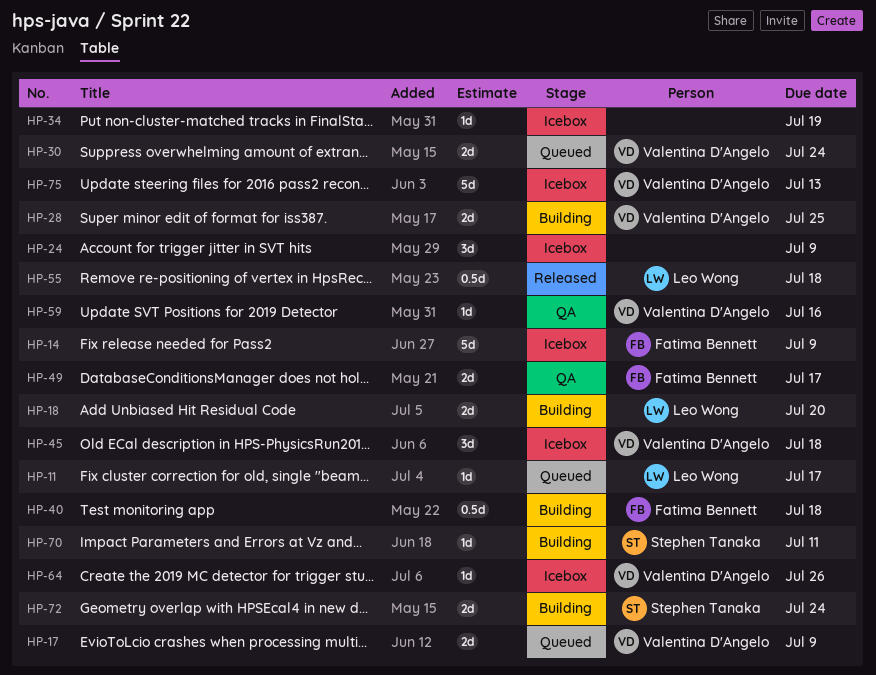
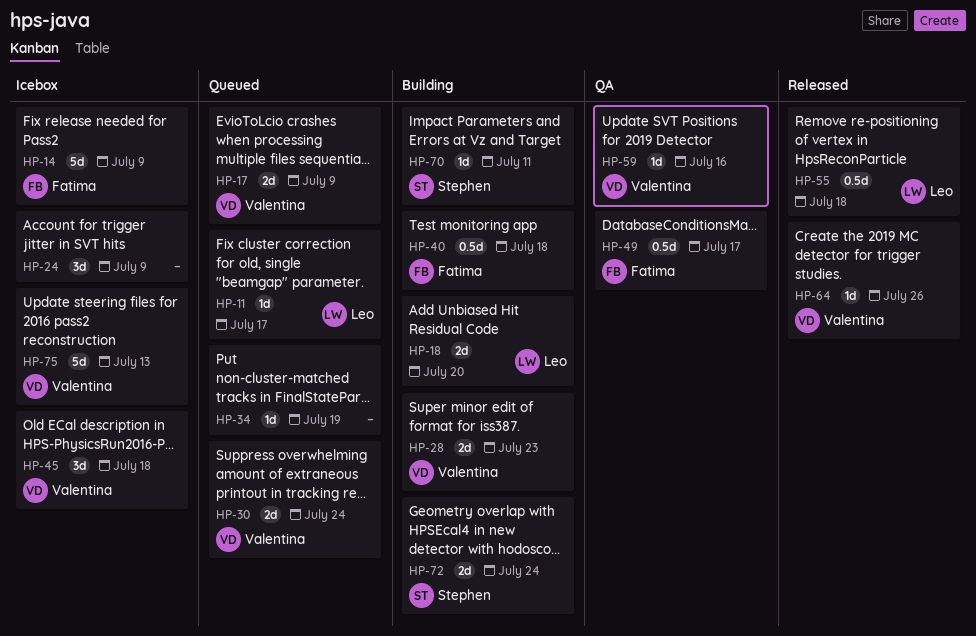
HP-28, due: Jul 25 -> Jul 23
HP-34, status: Icebox -> Queued
HP-49, estimate: 2d -> 0.5d
HP-64, status: Icebox -> Released

